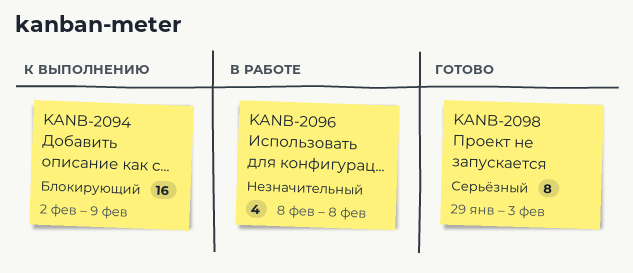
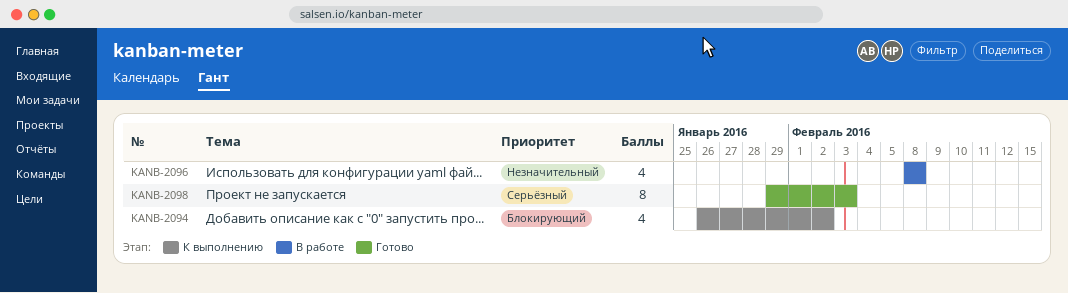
KANB-2094, estimate: 16 -> 4
KANB-2094, start: Feb 2 -> Jan 26
KANB-2094, due: Feb 9 -> Feb 2

